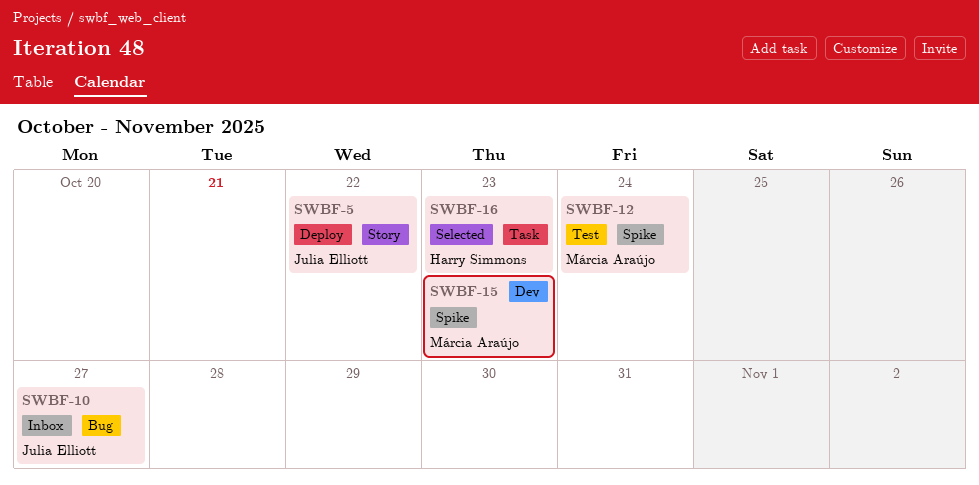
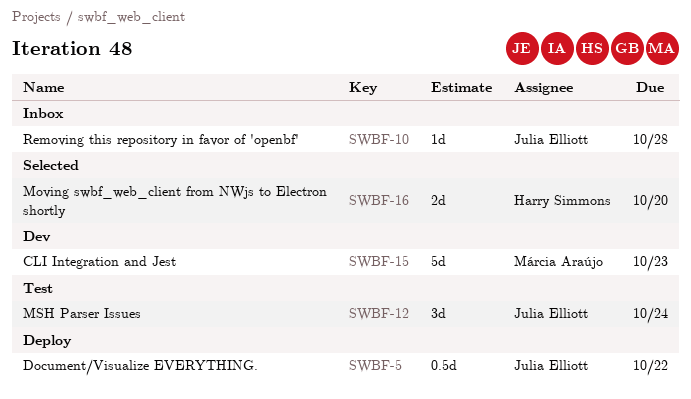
SWBF-10, due: Oct 27 -> Oct 28
SWBF-12, owner: Márcia Araújo -> Julia Elliott
SWBF-16, due: Oct 23 -> Oct 20

